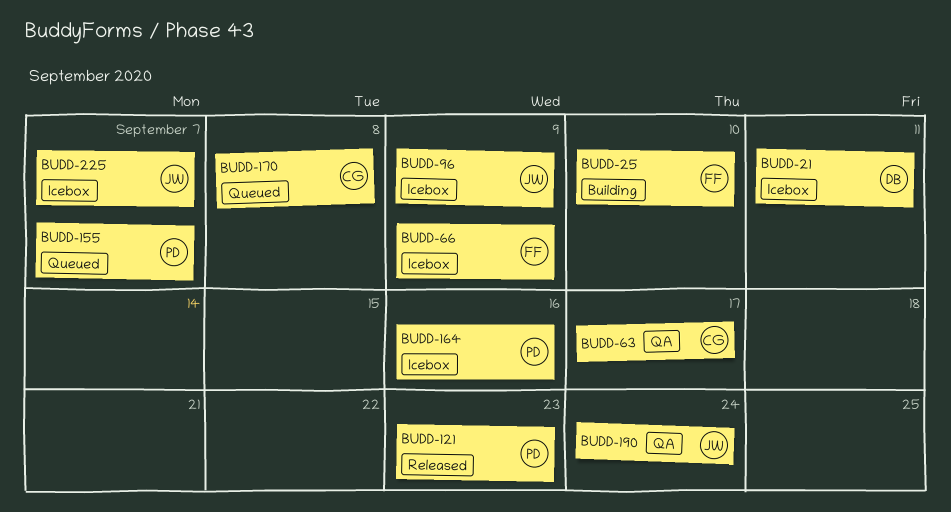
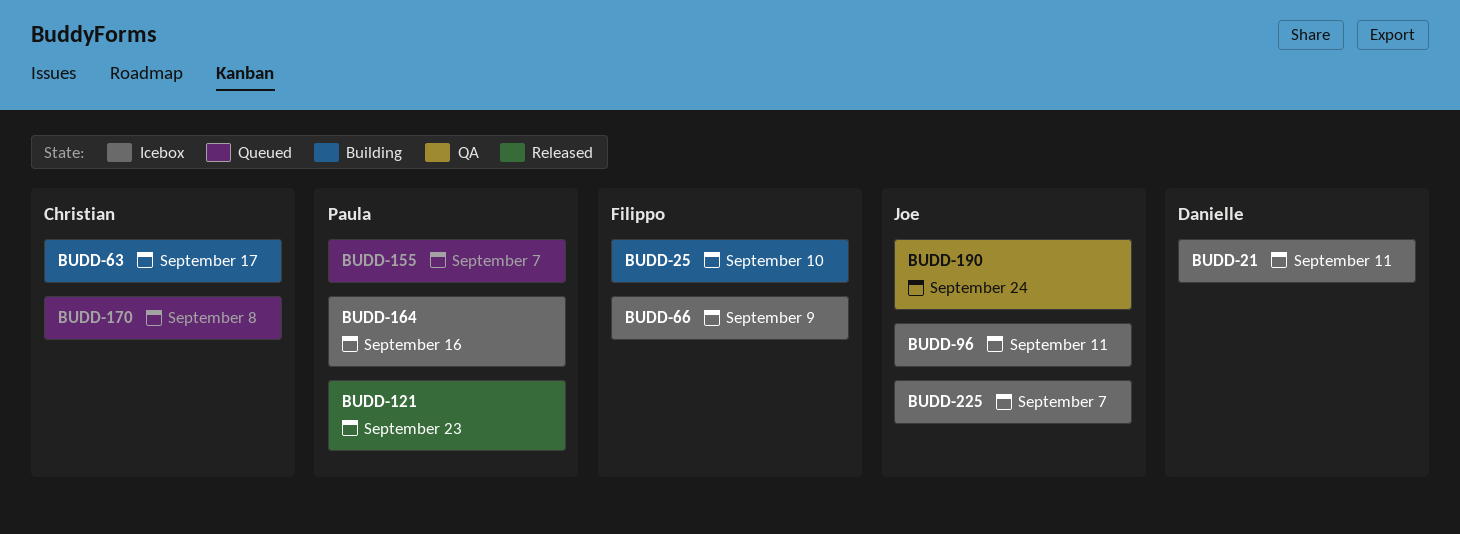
BUDD-63, status: QA -> Building
BUDD-96, due: Sep 9 -> Sep 11

